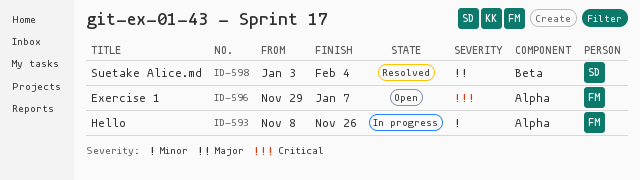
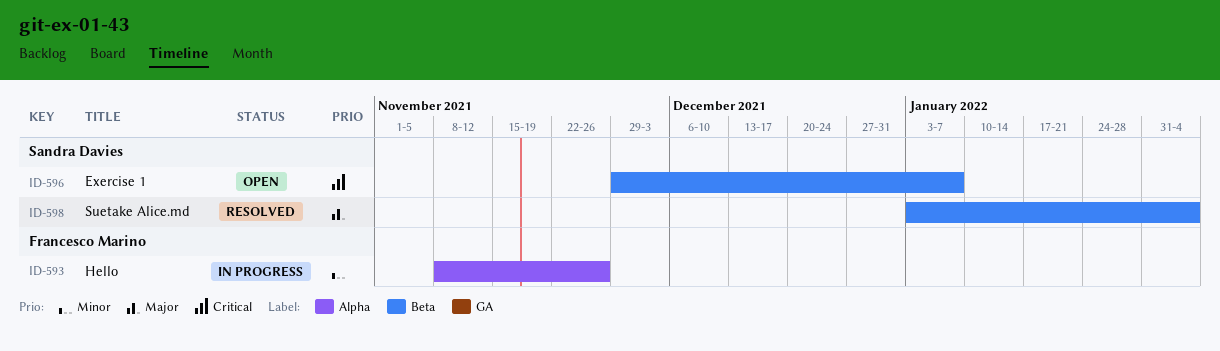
ID-596, owner: Francesco Marino -> Sandra Davies
ID-596, label: Alpha -> Beta

